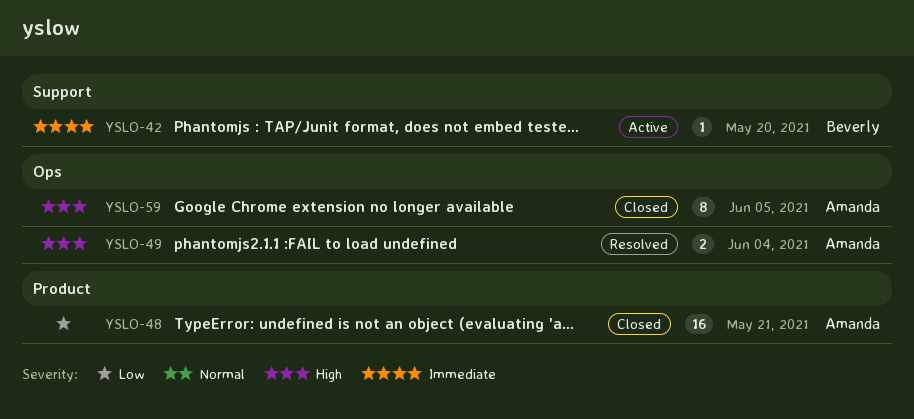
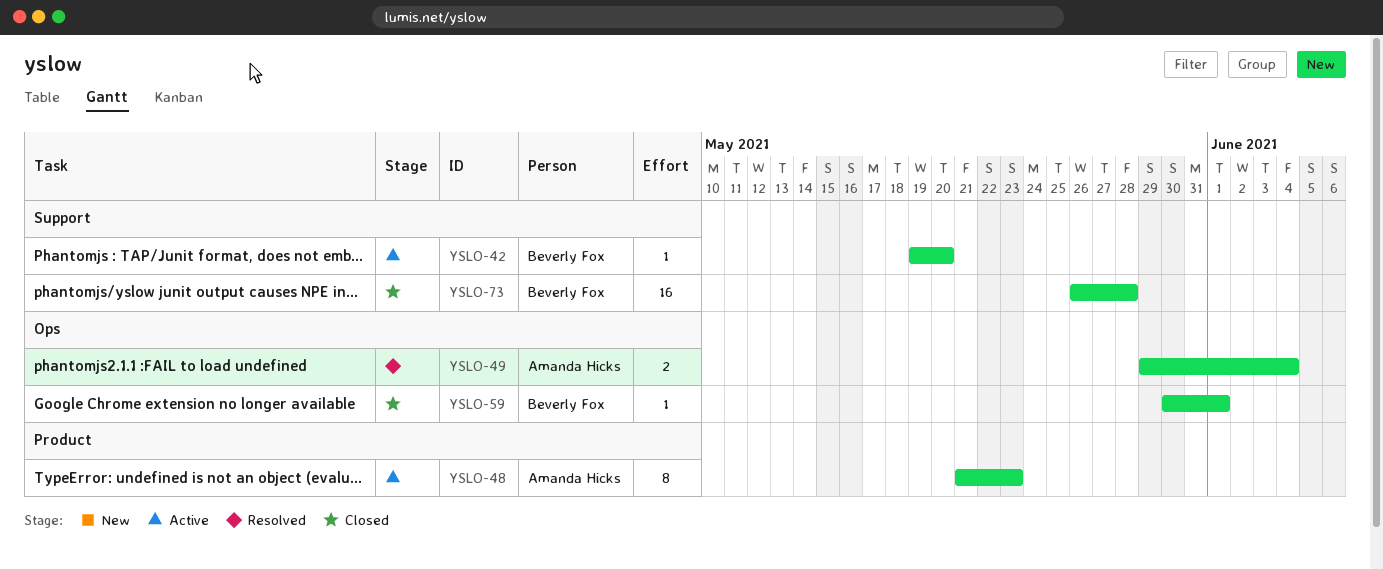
YSLO-48, status: Closed -> Active
YSLO-48, estimate: 16 -> 8
YSLO-48, due: May 21 -> May 23
YSLO-59, owner: Amanda Hicks -> Beverly Fox
YSLO-59, estimate: 8 -> 1
YSLO-59, due: Jun 5 -> Jun 1
YSLO-73: none -> present

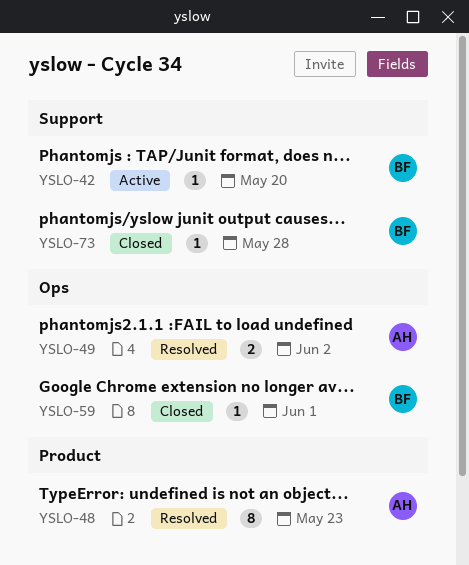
YSLO-48, status: Active -> Resolved
YSLO-49, due: Jun 4 -> Jun 2
YSLO-73, estimate: 16 -> 1

